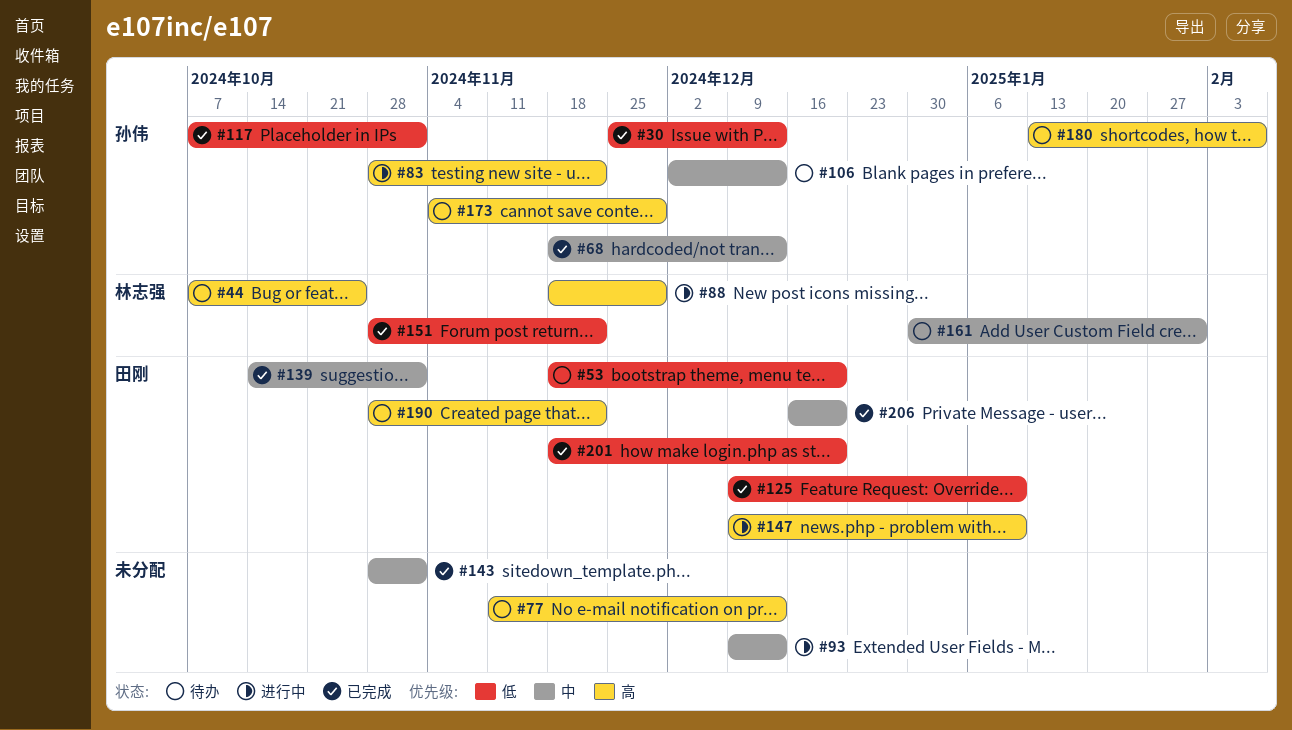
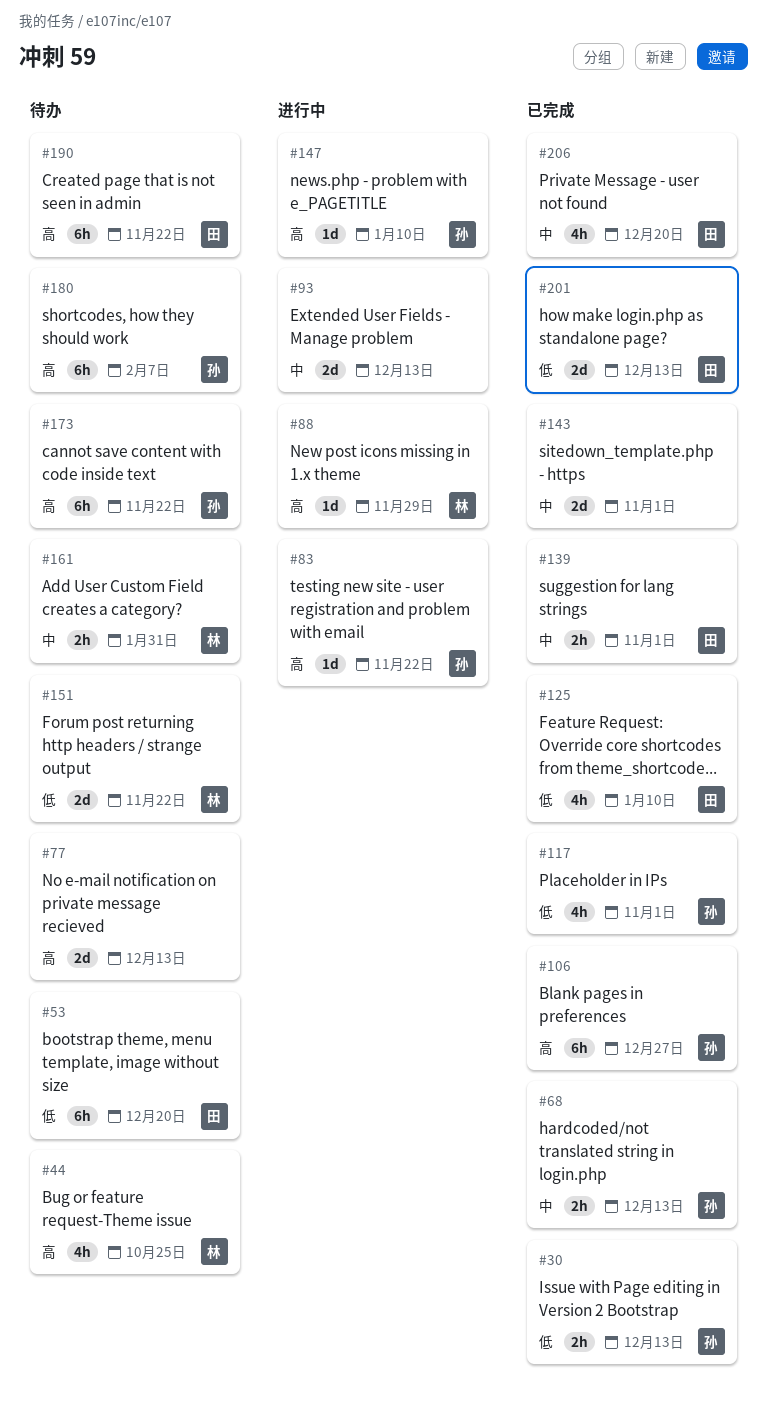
#106, status: 待办 -> 已完成
#106, priority: 中 -> 高
#106, due: Dec 13 -> Dec 27
#147, owner: 田刚 -> 孙伟
#151, status: 已完成 -> 待办
#173, due: Nov 29 -> Nov 22
#201, due: Dec 20 -> Dec 13

